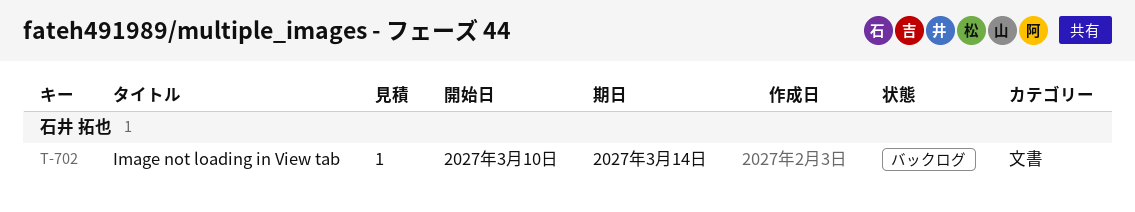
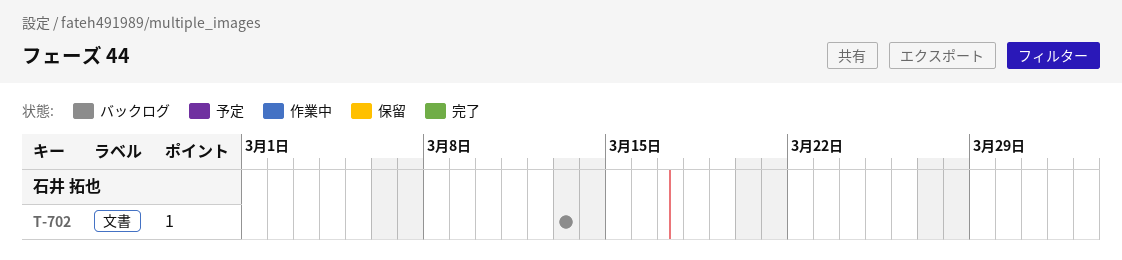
T-702, start: Mar 10 -> Mar 13
T-702, due: Mar 14 -> Mar 13

